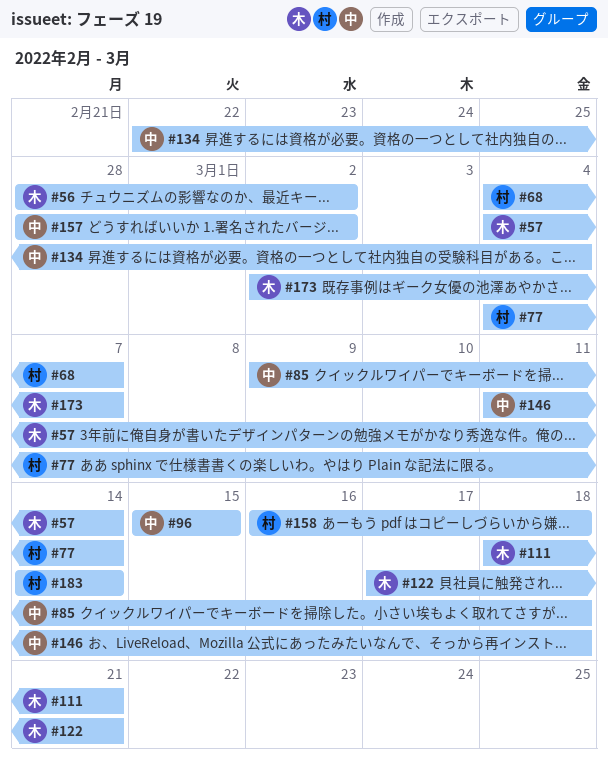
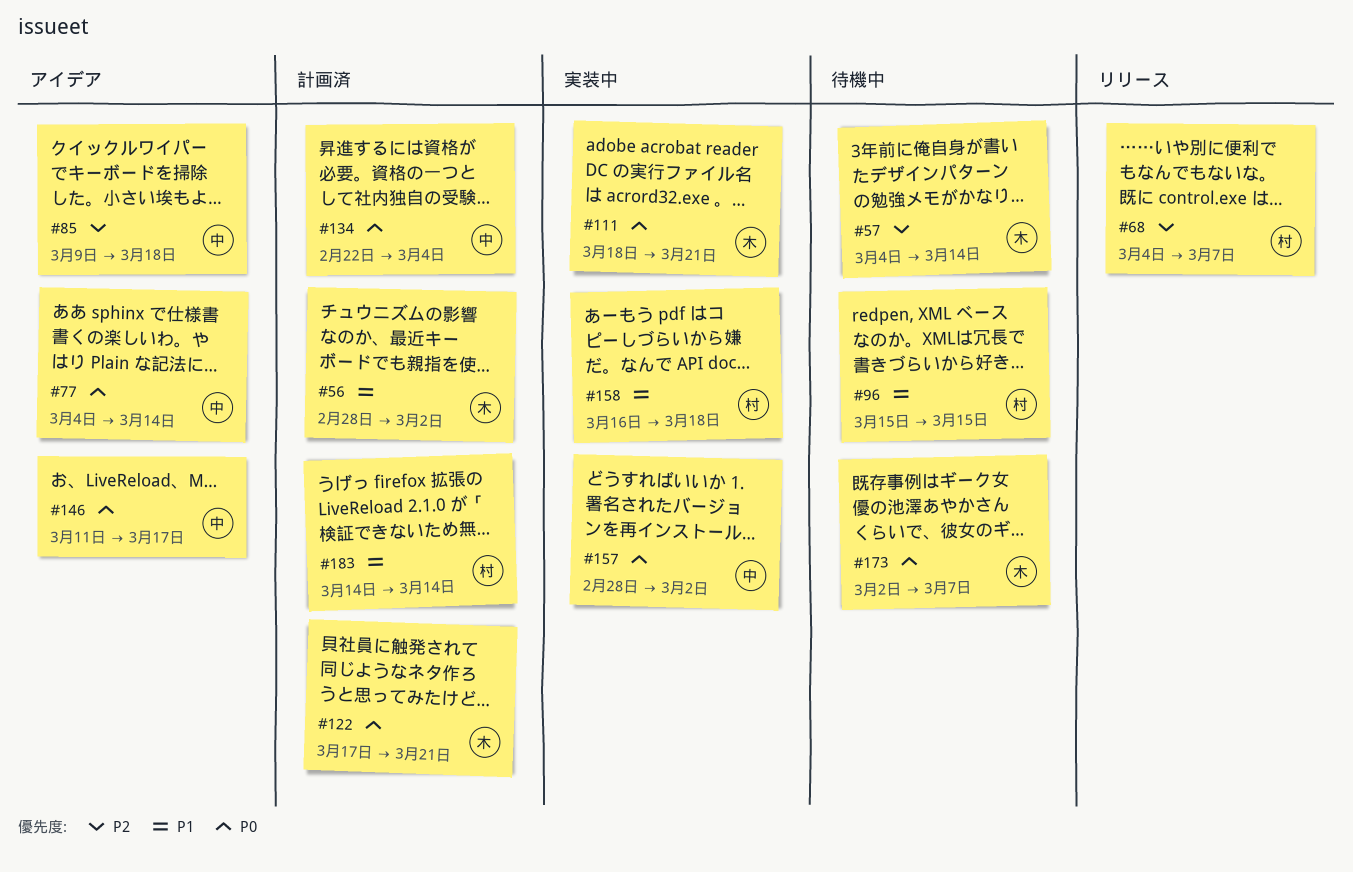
#77, owner: 村 -> 中
#96, owner: 中 -> 村
#146, due: Mar 18 -> Mar 17

